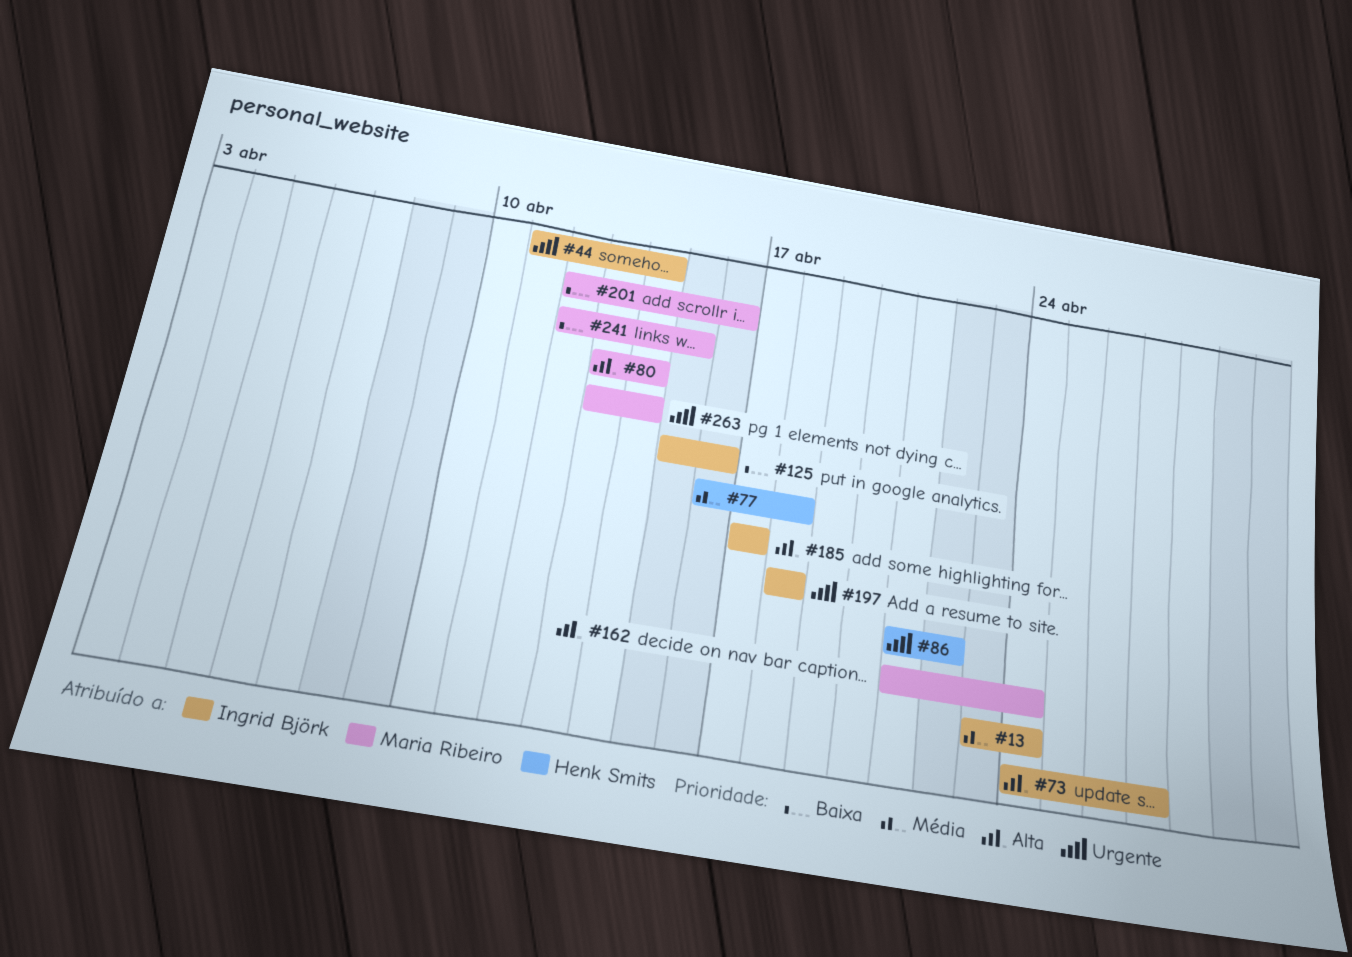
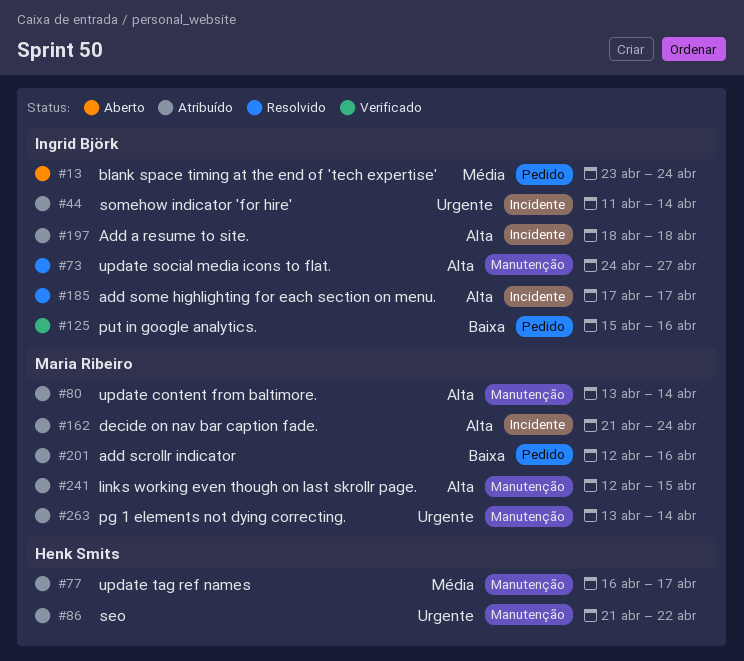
#77, due: Apr 18 -> Apr 17
#197, priority: Urgente -> Alta
#241, priority: Baixa -> Alta

